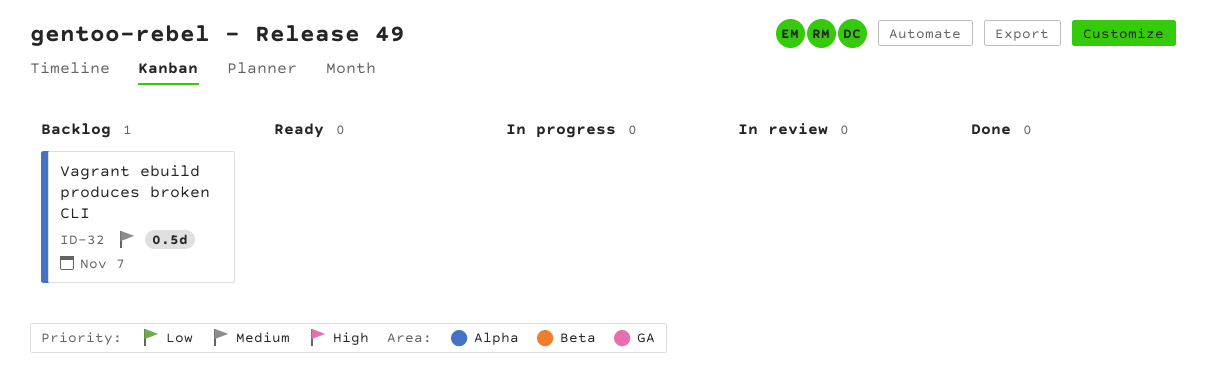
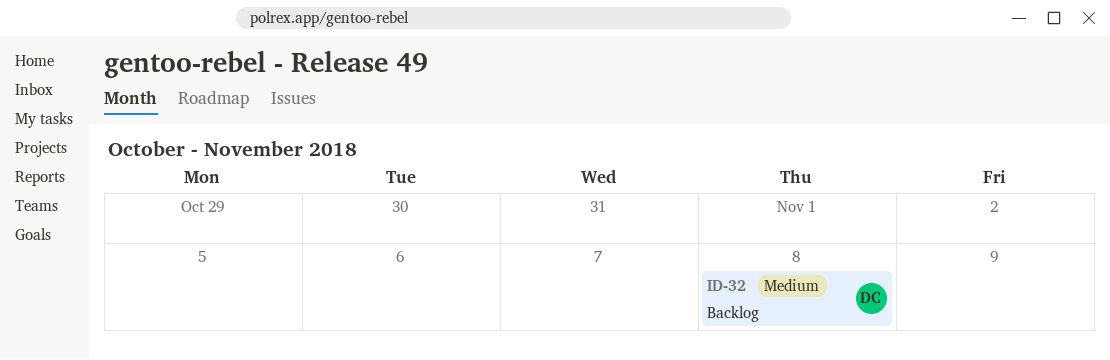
ID-32, due: Nov 7 -> Nov 8

